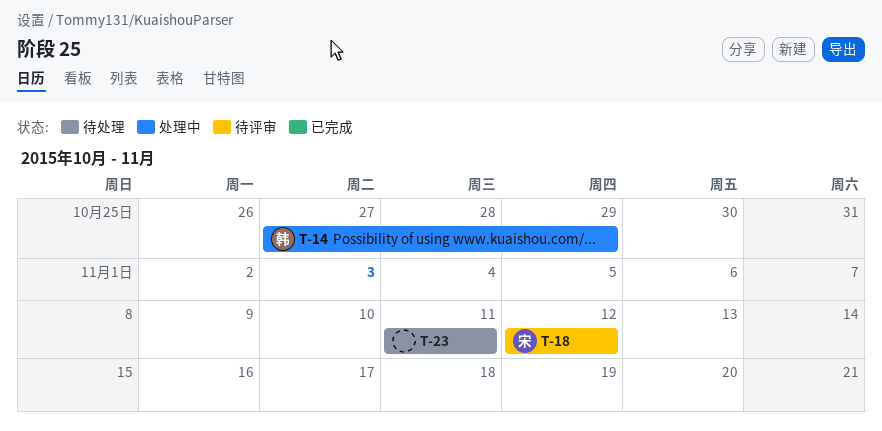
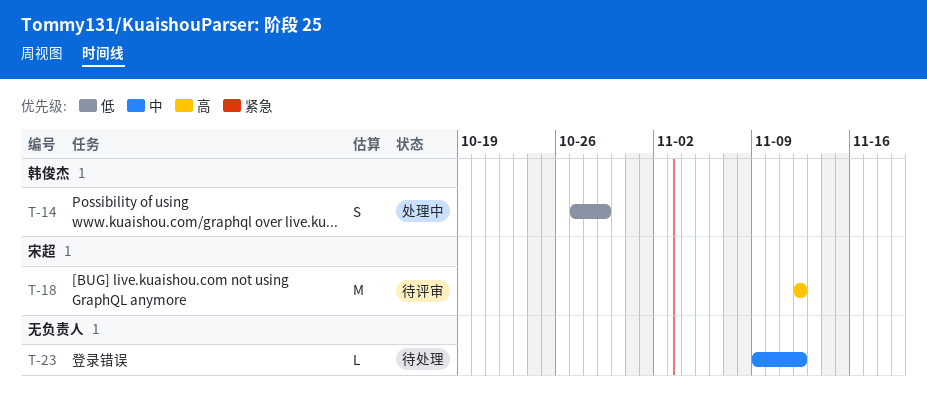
T-23, start: Nov 11 -> Nov 9
T-23, due: Nov 11 -> Nov 12

